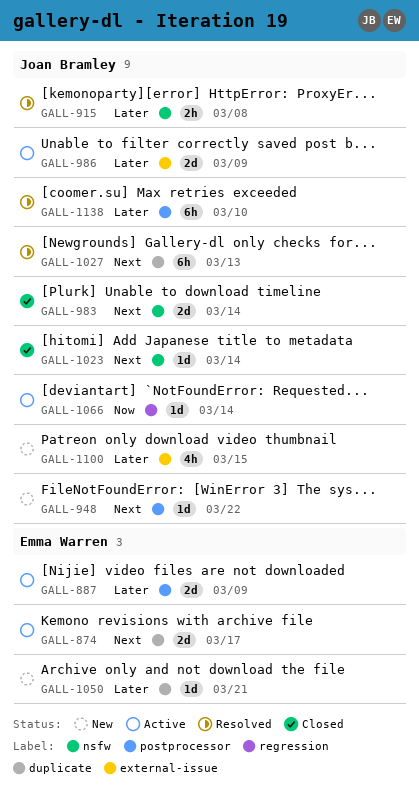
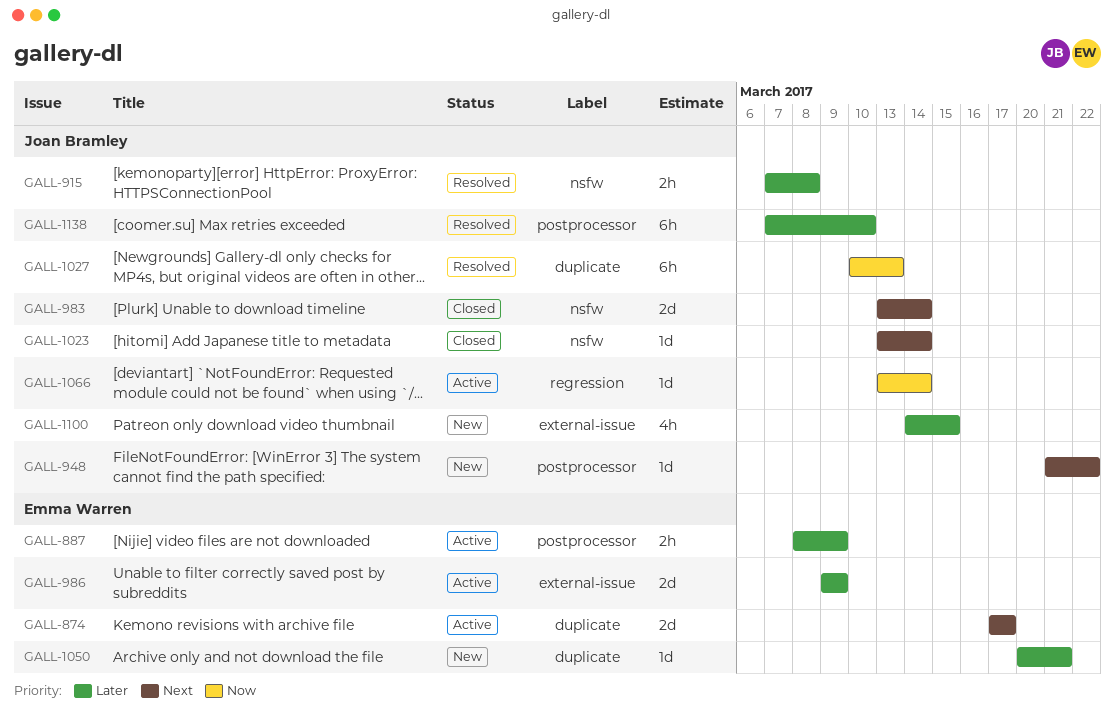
GALL-887, estimate: 2d -> 2h
GALL-986, owner: Joan Bramley -> Emma Warren
GALL-1027, priority: Next -> Now

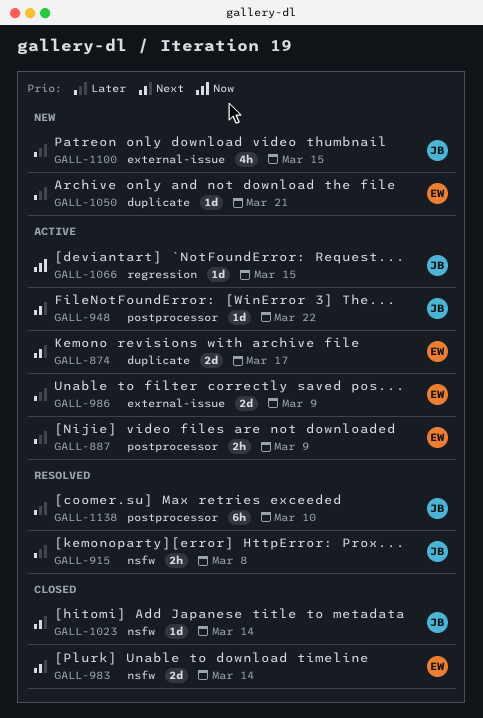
GALL-948, status: New -> Active
GALL-983, owner: Joan Bramley -> Emma Warren
GALL-1027: present -> none
GALL-1066, due: Mar 14 -> Mar 15

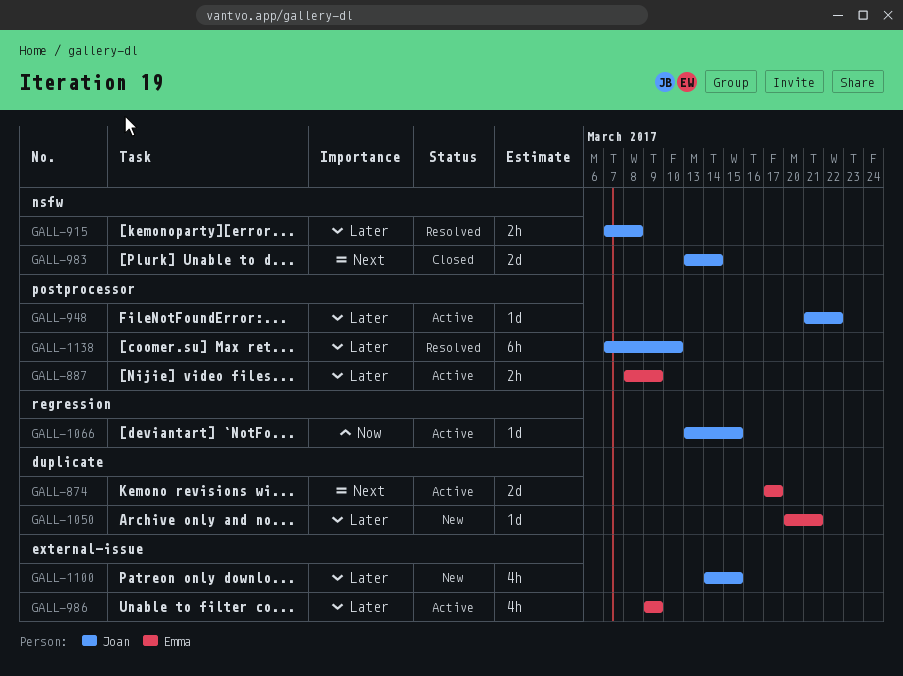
GALL-948, priority: Next -> Later
GALL-983, owner: Emma -> Joan
GALL-986, estimate: 2d -> 4h
GALL-1023: present -> none

